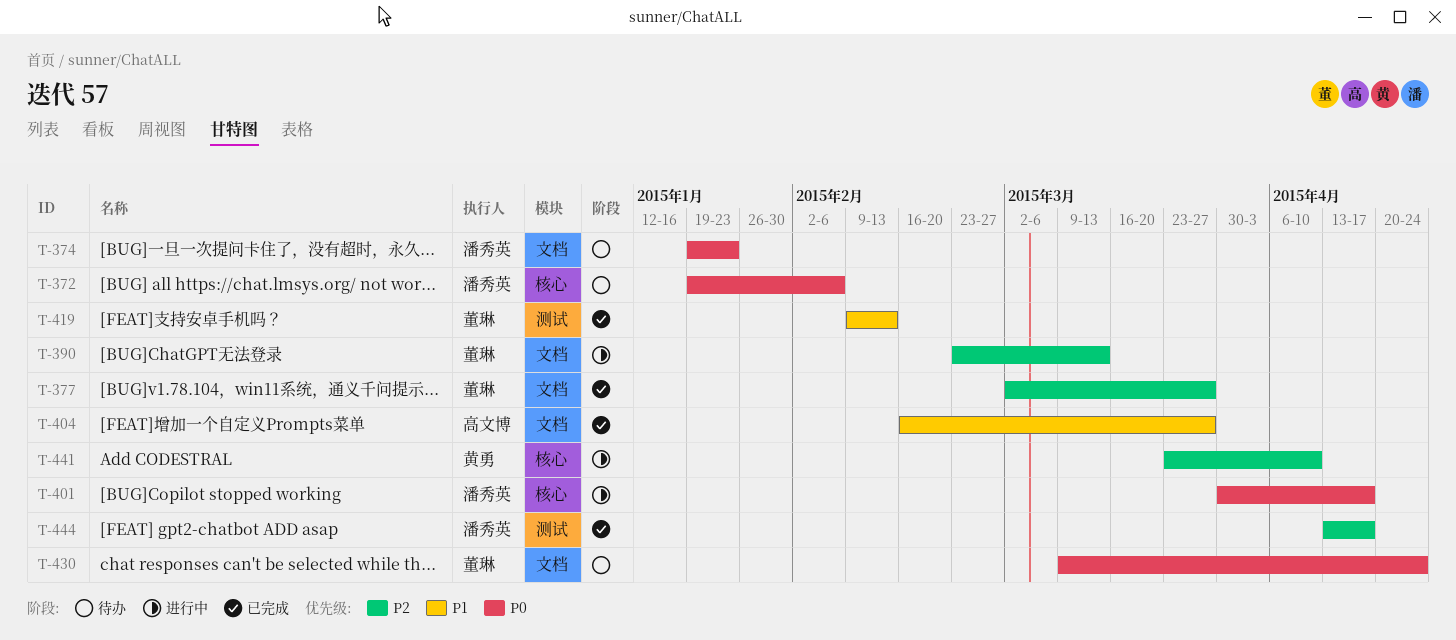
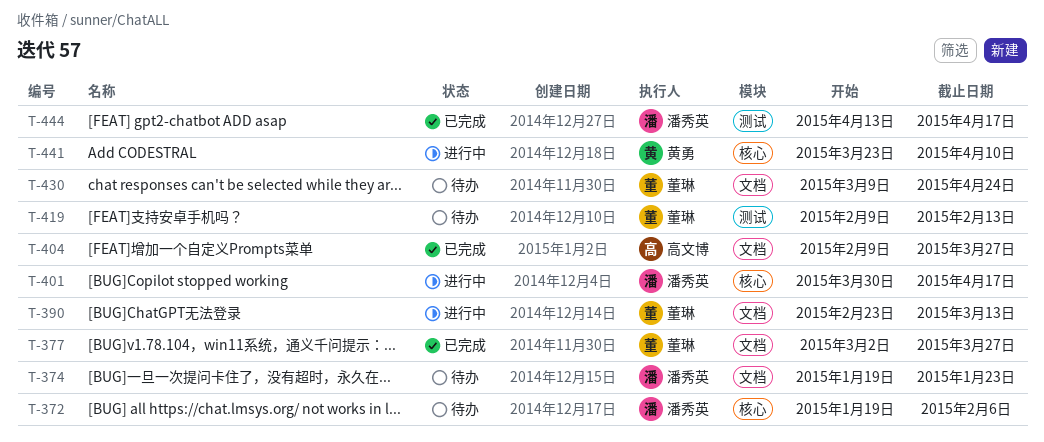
T-404, start: Feb 16 -> Feb 9
T-419, status: 已完成 -> 待办

